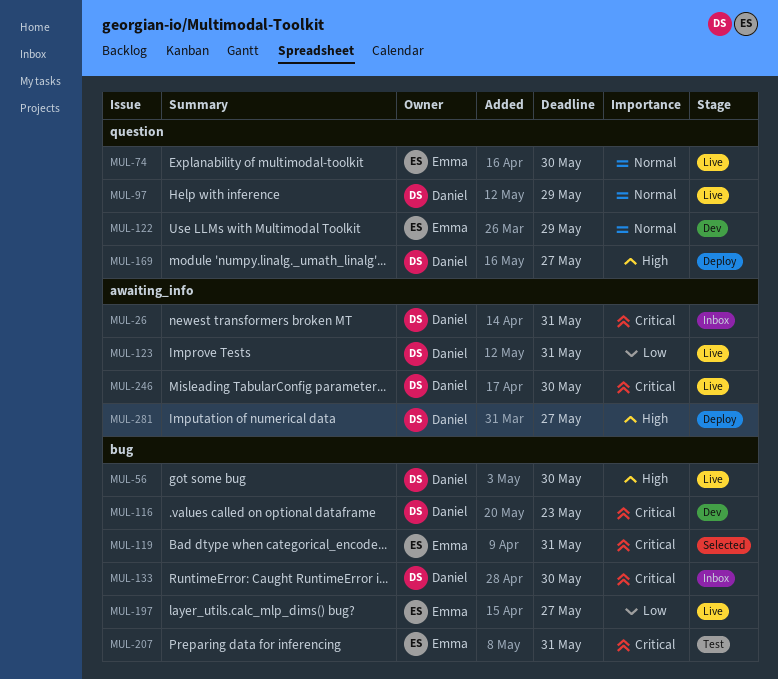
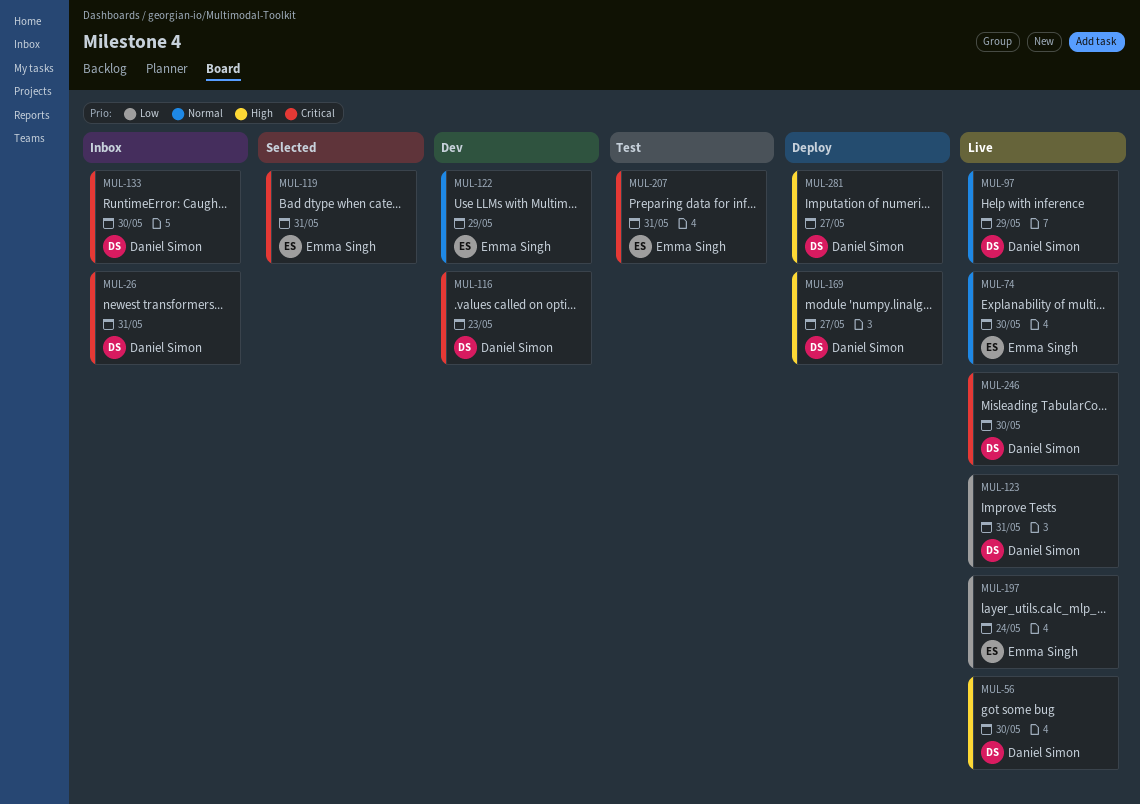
MUL-197, due: May 27 -> May 24

